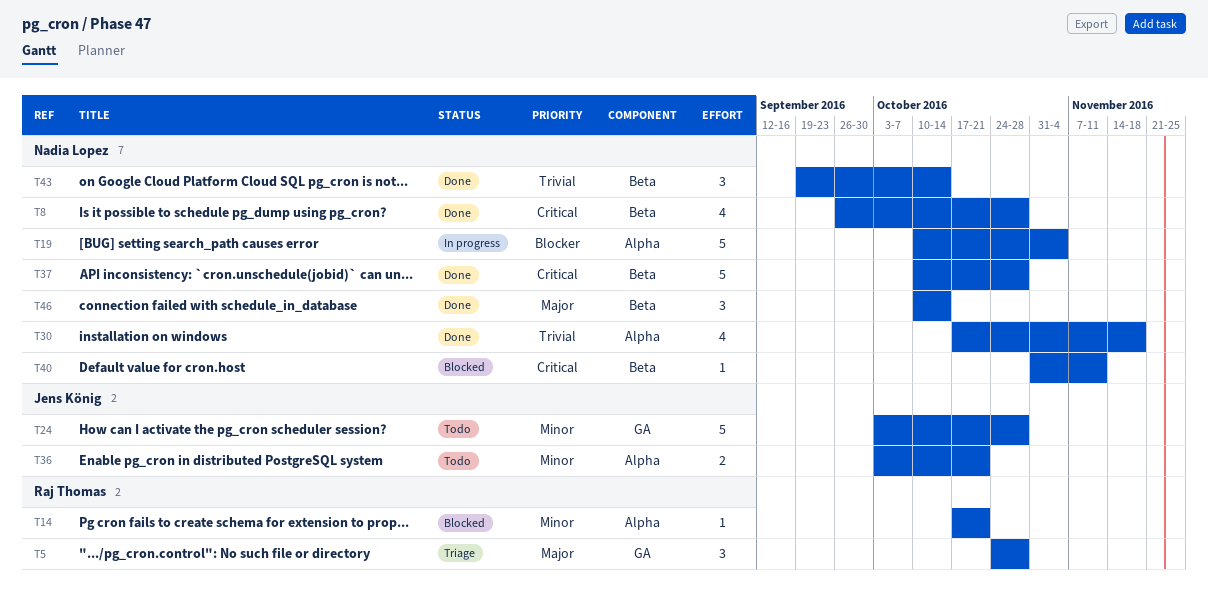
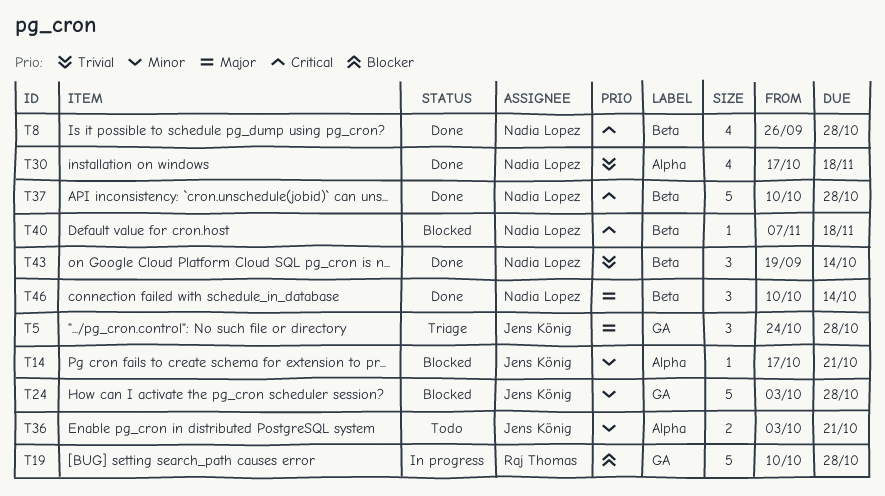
T5, owner: Raj Thomas -> Jens König
T14, owner: Raj Thomas -> Jens König
T19, owner: Nadia Lopez -> Raj Thomas
T19, label: Alpha -> GA
T19, due: Nov 4 -> Oct 28
T24, status: Todo -> Blocked
T40, start: Oct 31 -> Nov 7
T40, due: Nov 11 -> Nov 18

